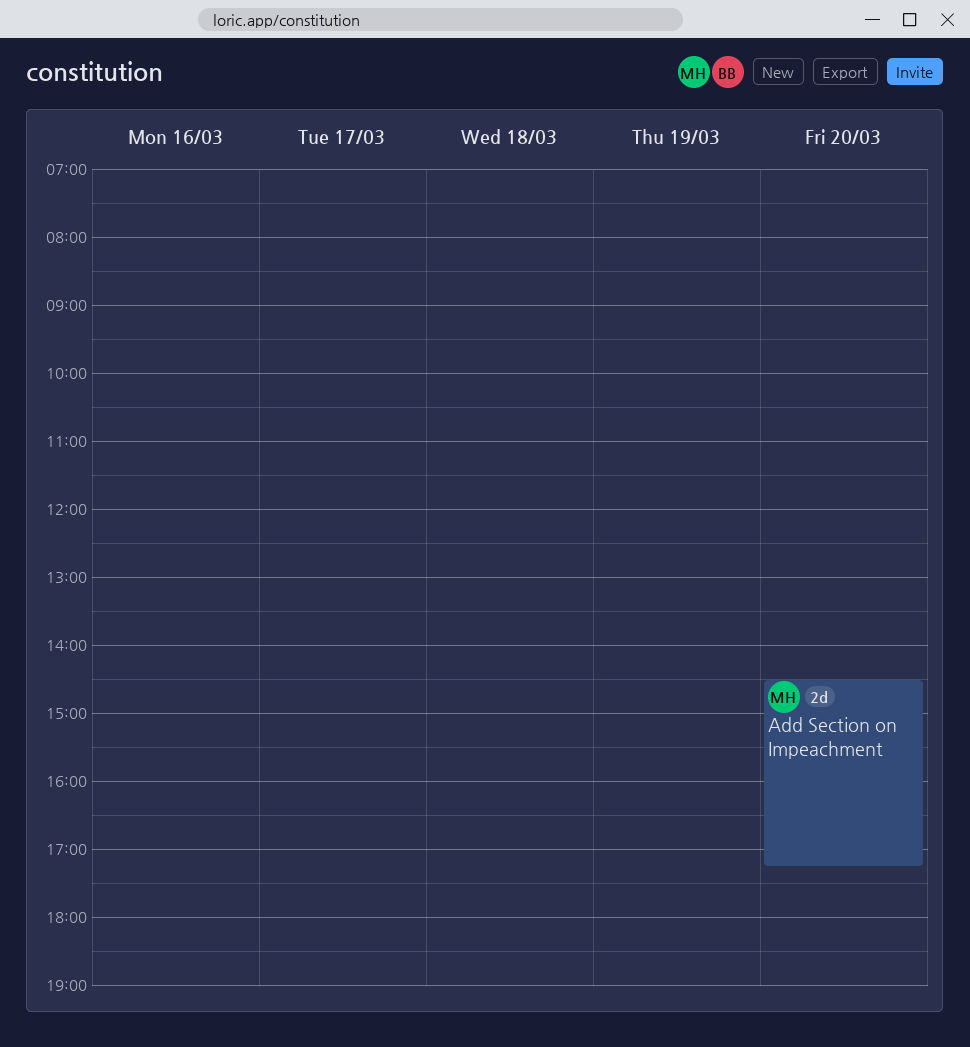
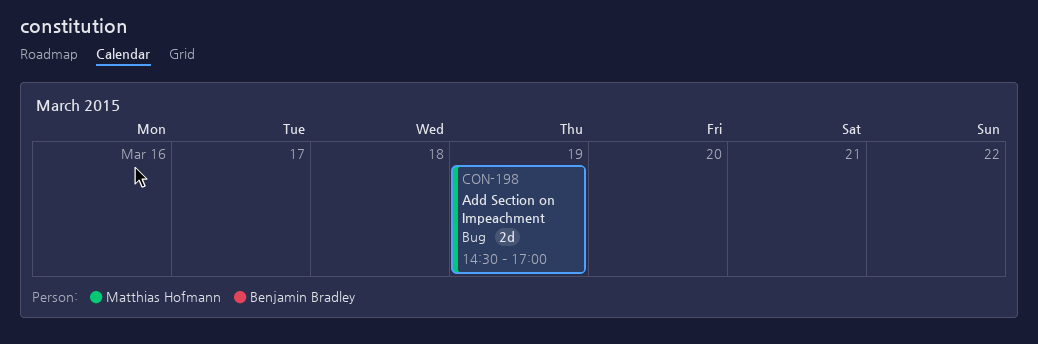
Add Section on Impeachment, day: Mar 20 -> Mar 19
Add Section on Impeachment, ends: 17:15 -> 17:00

